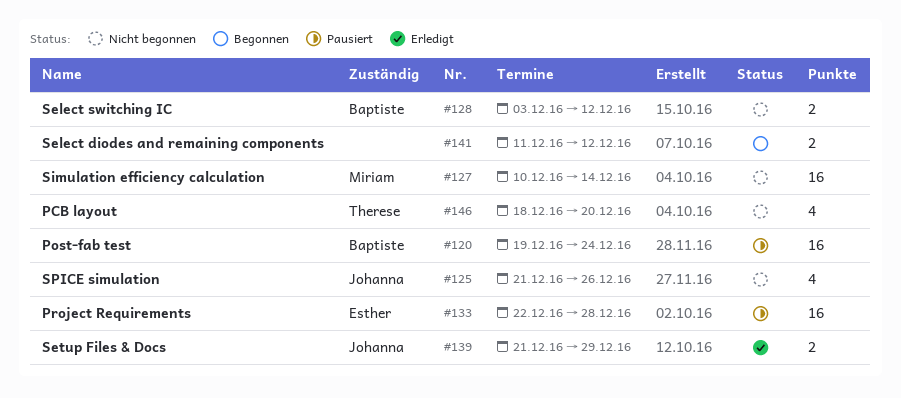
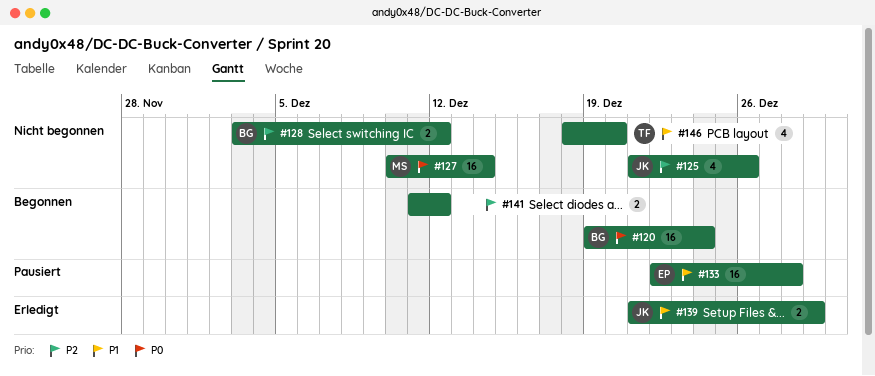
#120, status: Pausiert -> Begonnen

